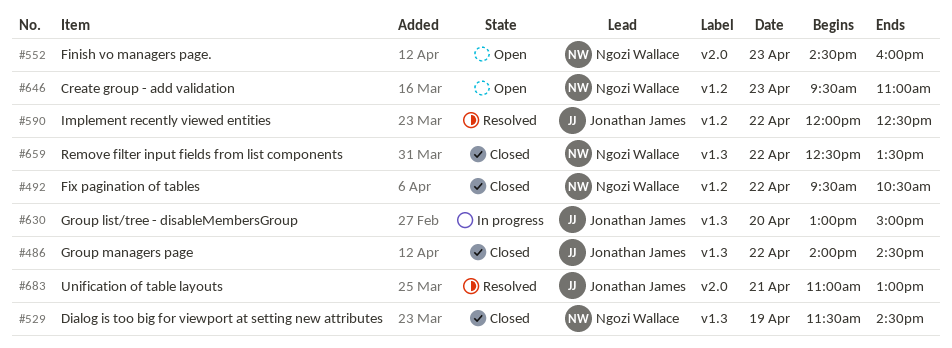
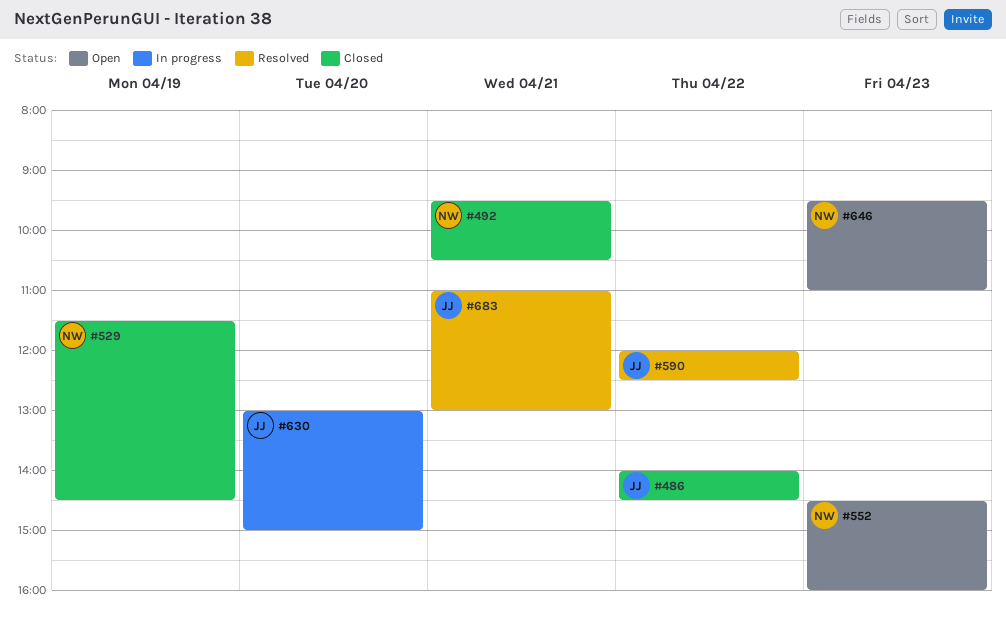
#492, day: Apr 22 -> Apr 21
#659: present -> none

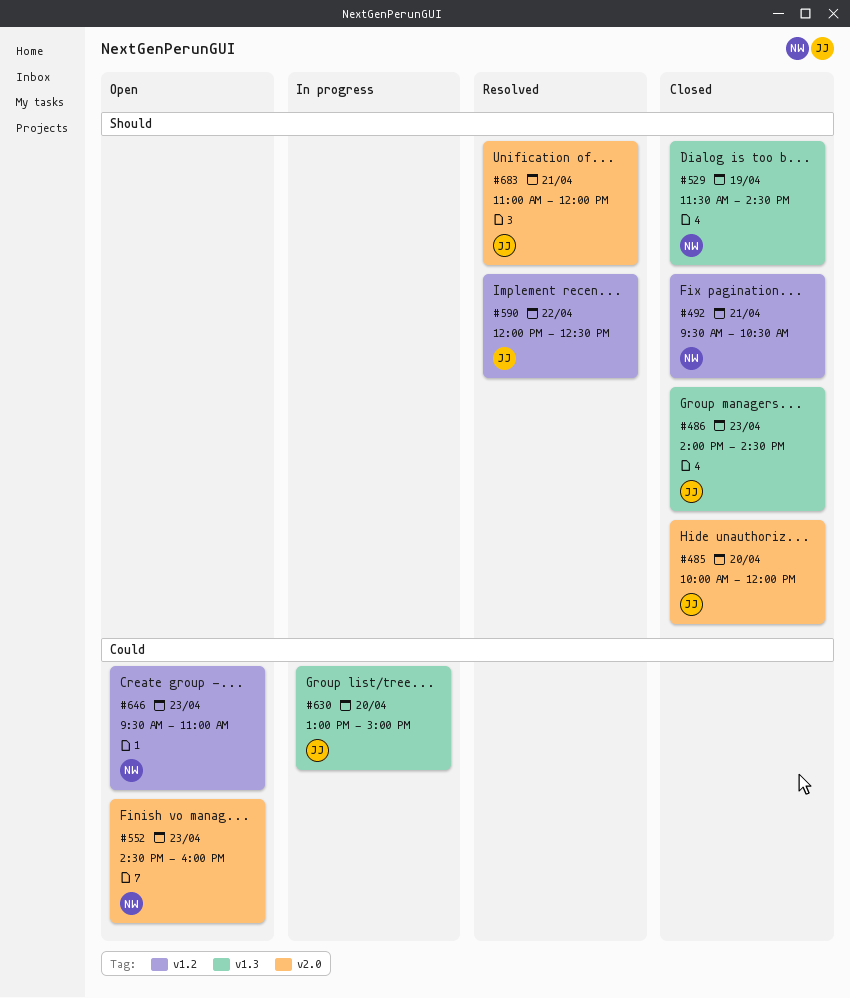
#485: none -> present
#486, day: Apr 22 -> Apr 23
#683, ends: 13:00 -> 12:00

